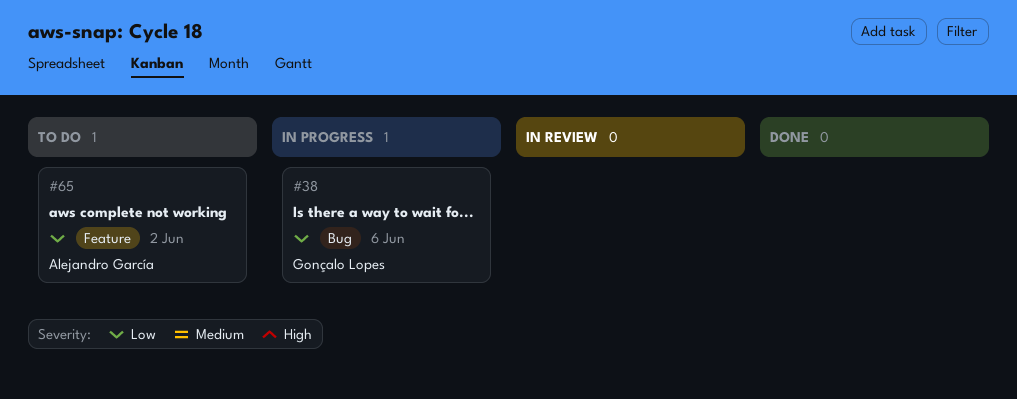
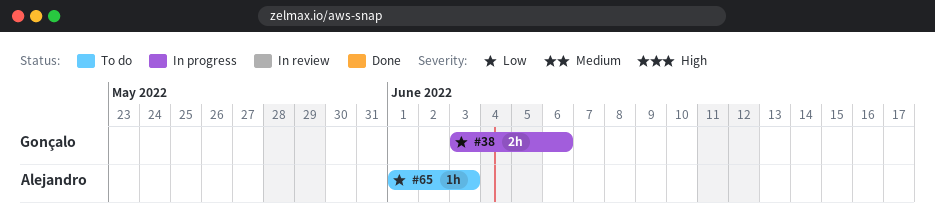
#65, due: Jun 2 -> Jun 3

